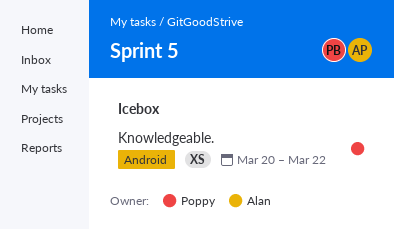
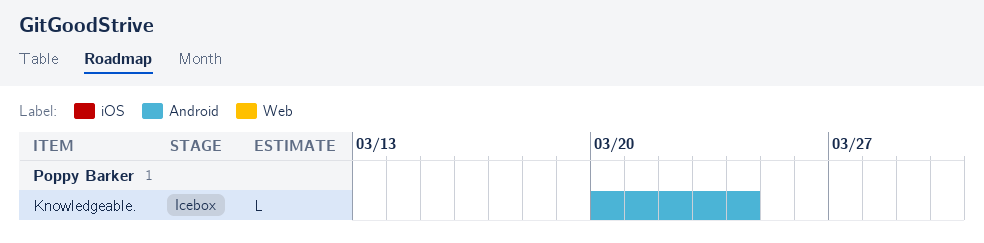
Knowledgeable., estimate: XS -> L
Knowledgeable., due: Mar 22 -> Mar 24

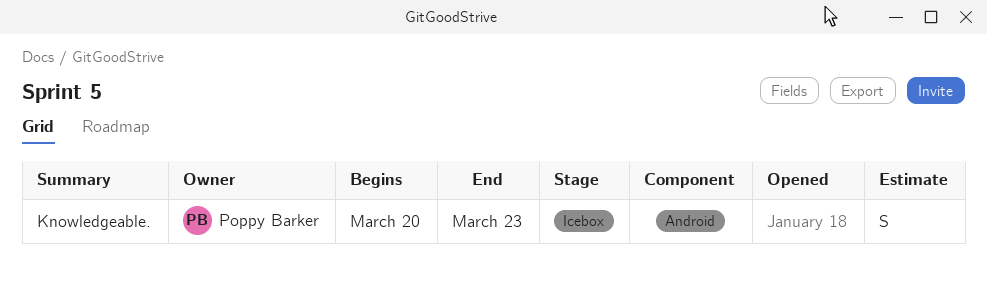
Knowledgeable., estimate: L -> S
Knowledgeable., due: Mar 24 -> Mar 23

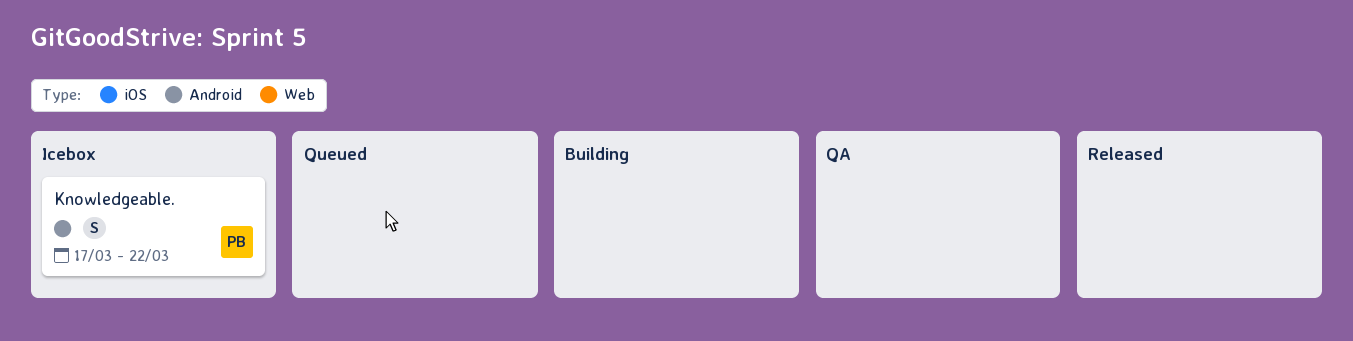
Knowledgeable., start: Mar 20 -> Mar 17
Knowledgeable., due: Mar 23 -> Mar 22

